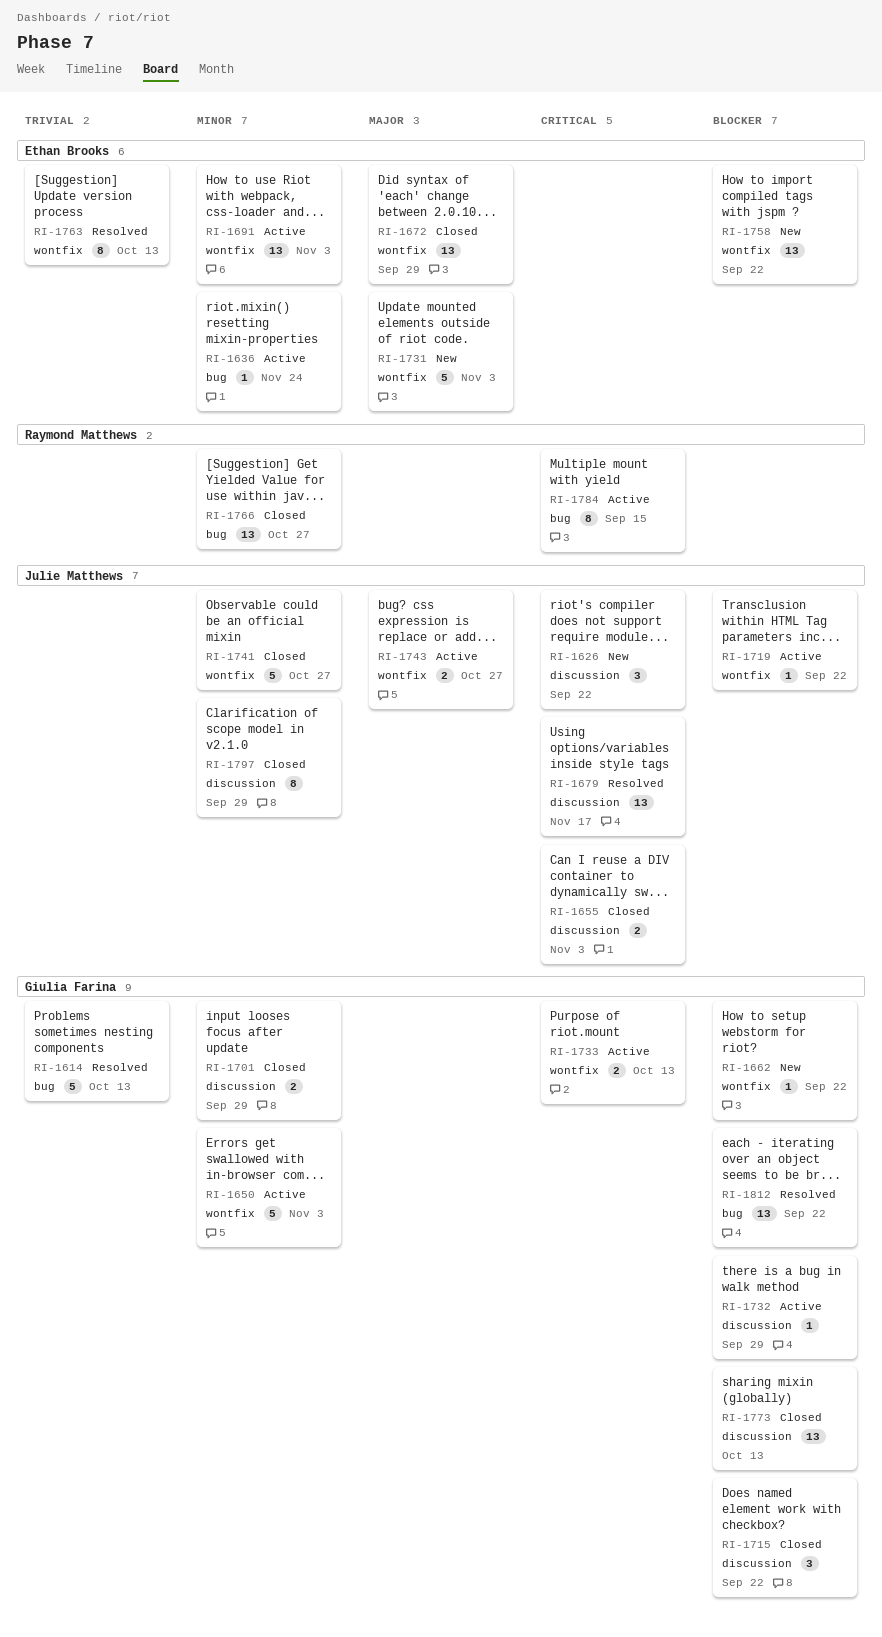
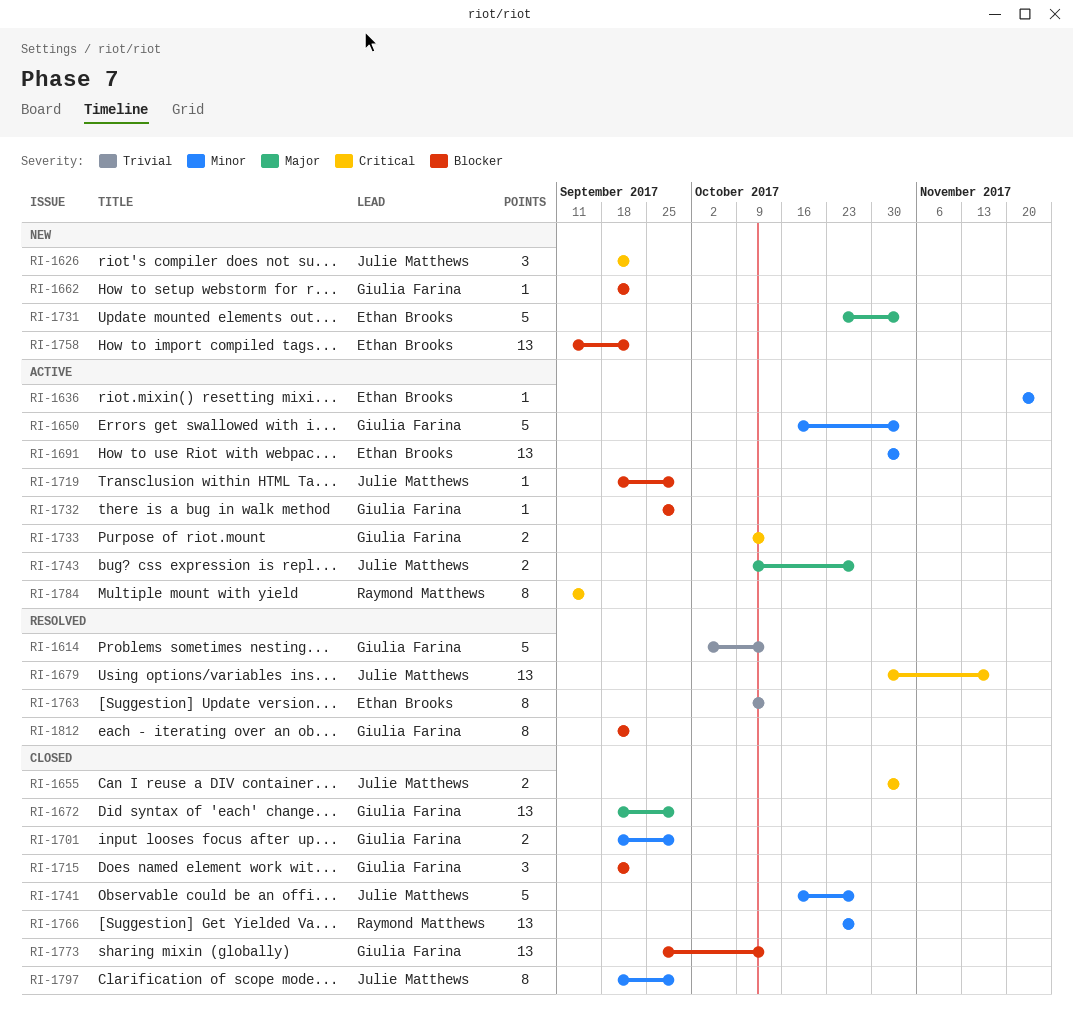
RI-1672, owner: Ethan Brooks -> Giulia Farina
RI-1719, due: Sep 22 -> Sep 29
RI-1812, estimate: 13 -> 8

